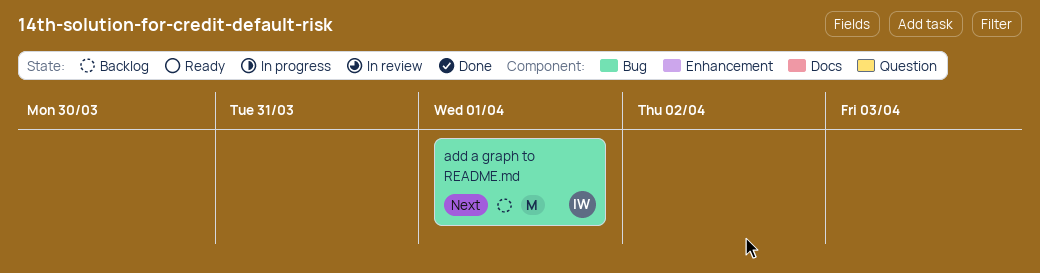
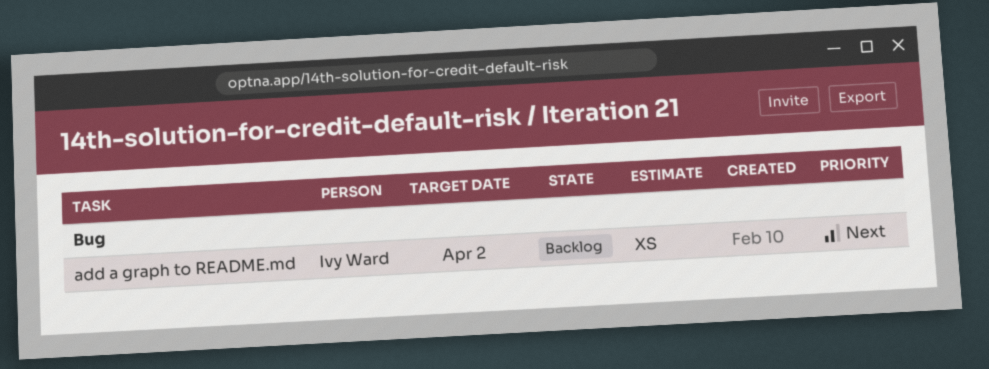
add a graph to README.md, estimate: M -> XS
add a graph to README.md, due: Apr 1 -> Apr 2

